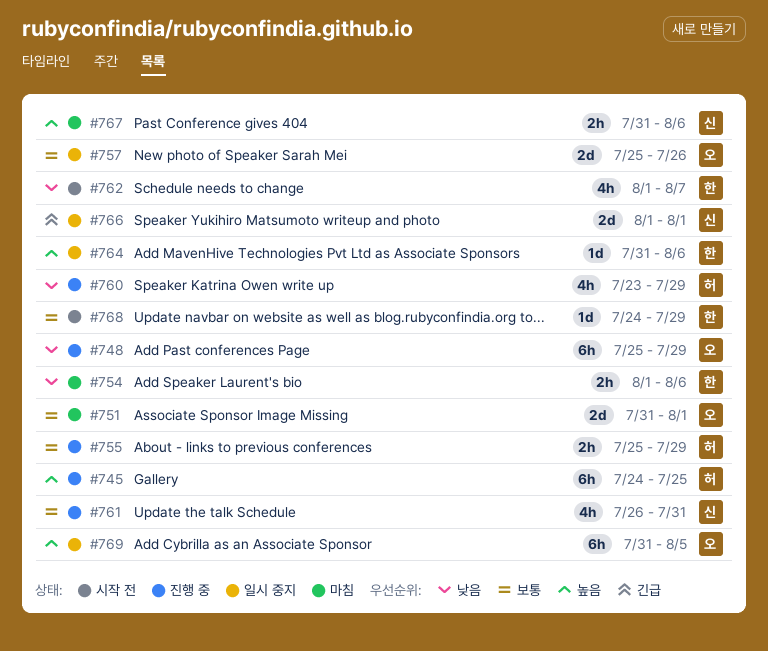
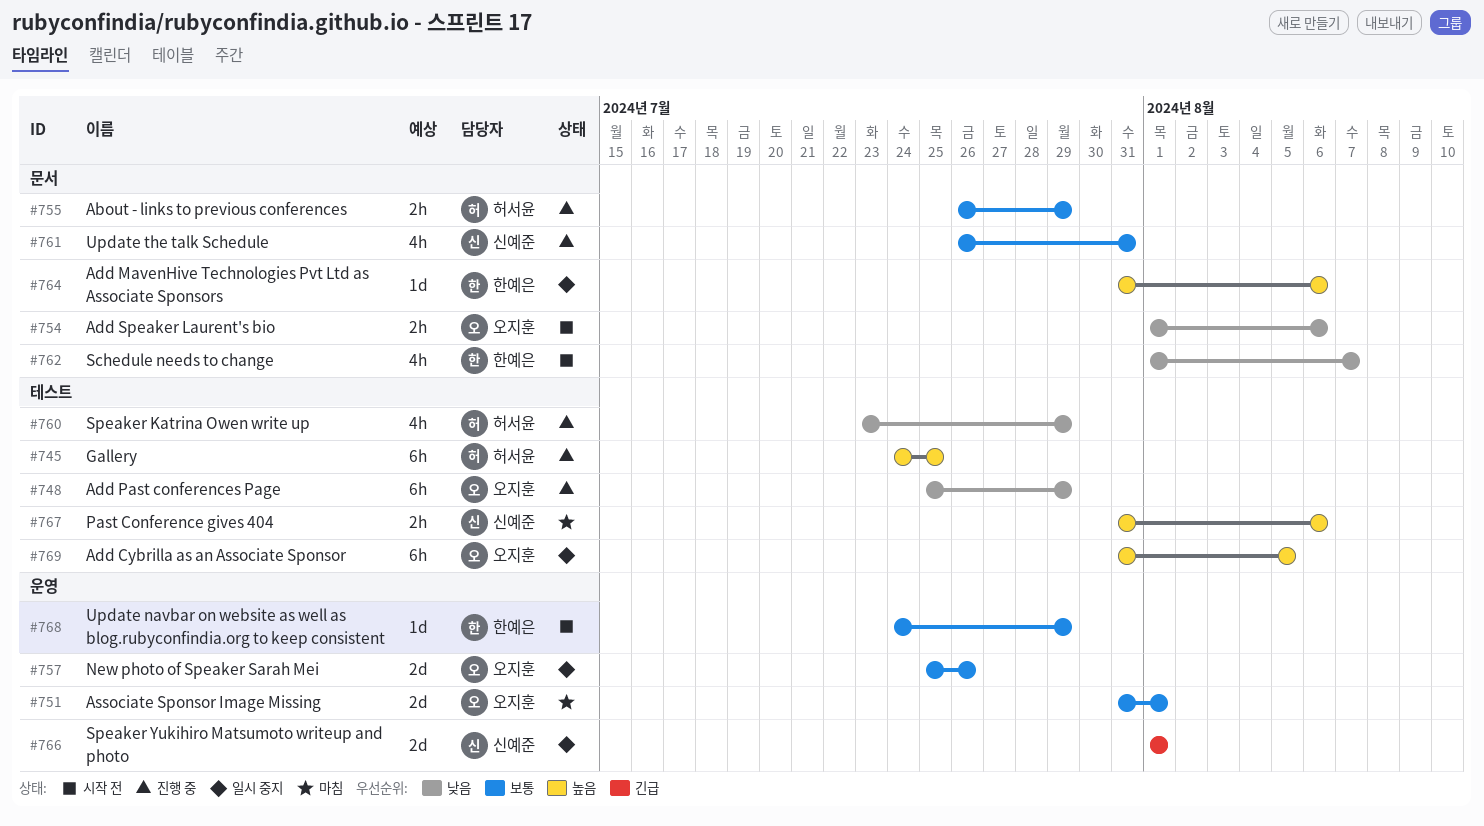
#754, status: 마침 -> 시작 전
#754, owner: 한예은 -> 오지훈
#755, start: Jul 25 -> Jul 26

